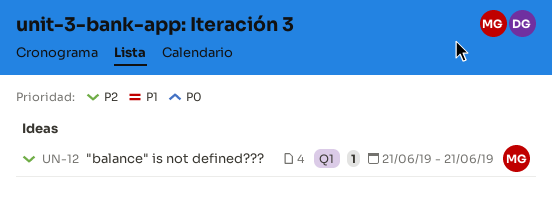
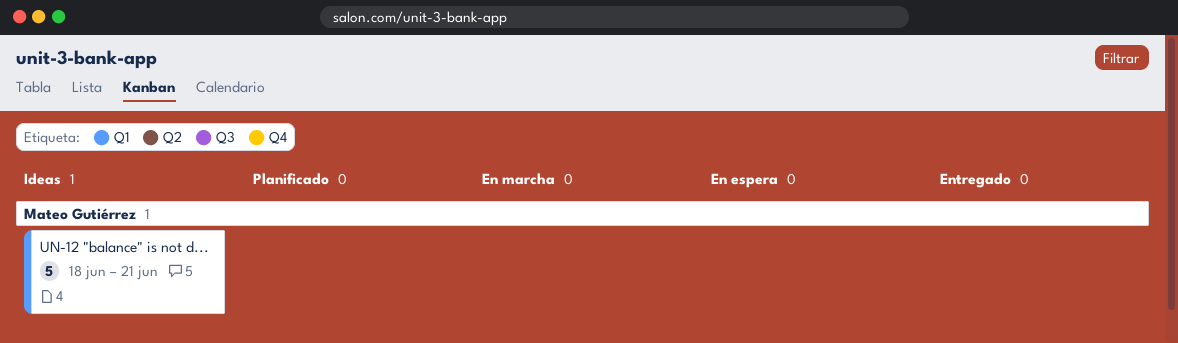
UN-12, estimate: 1 -> 5
UN-12, start: Jun 21 -> Jun 18

